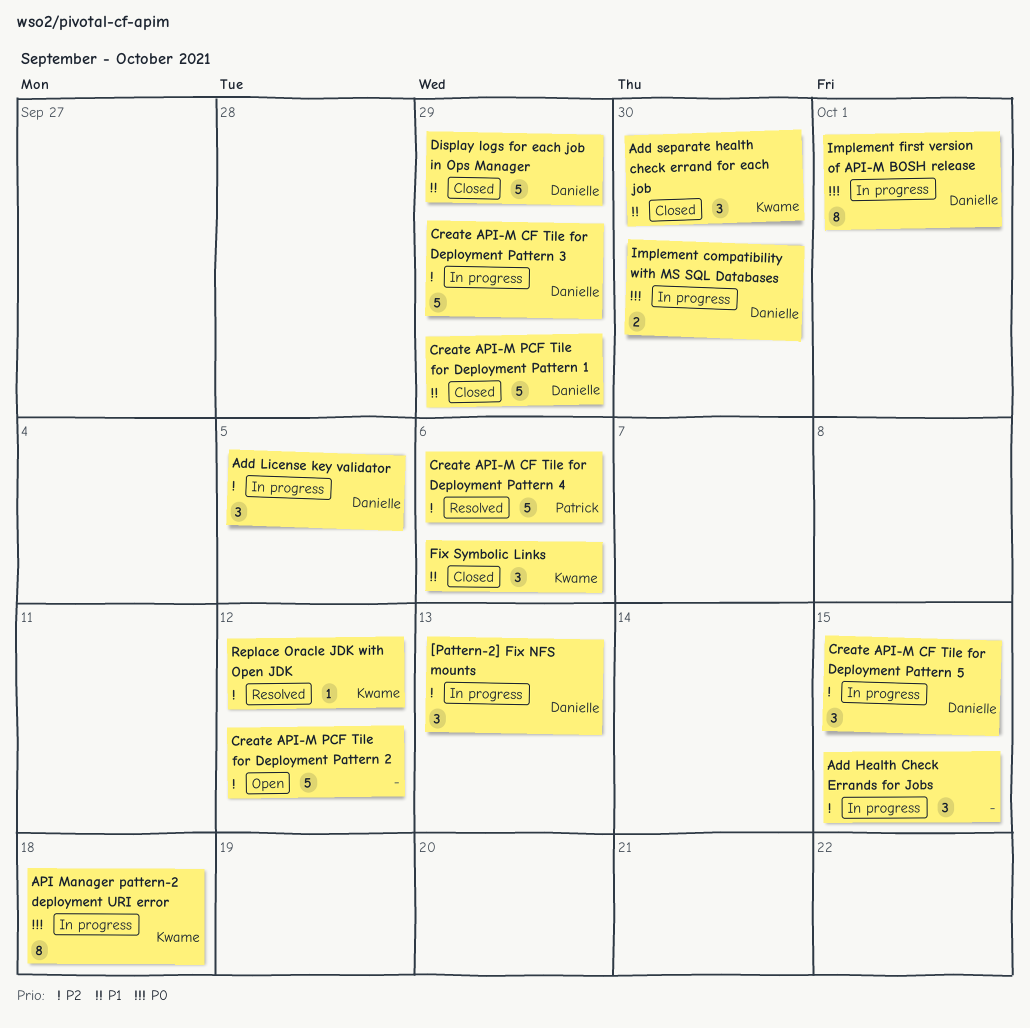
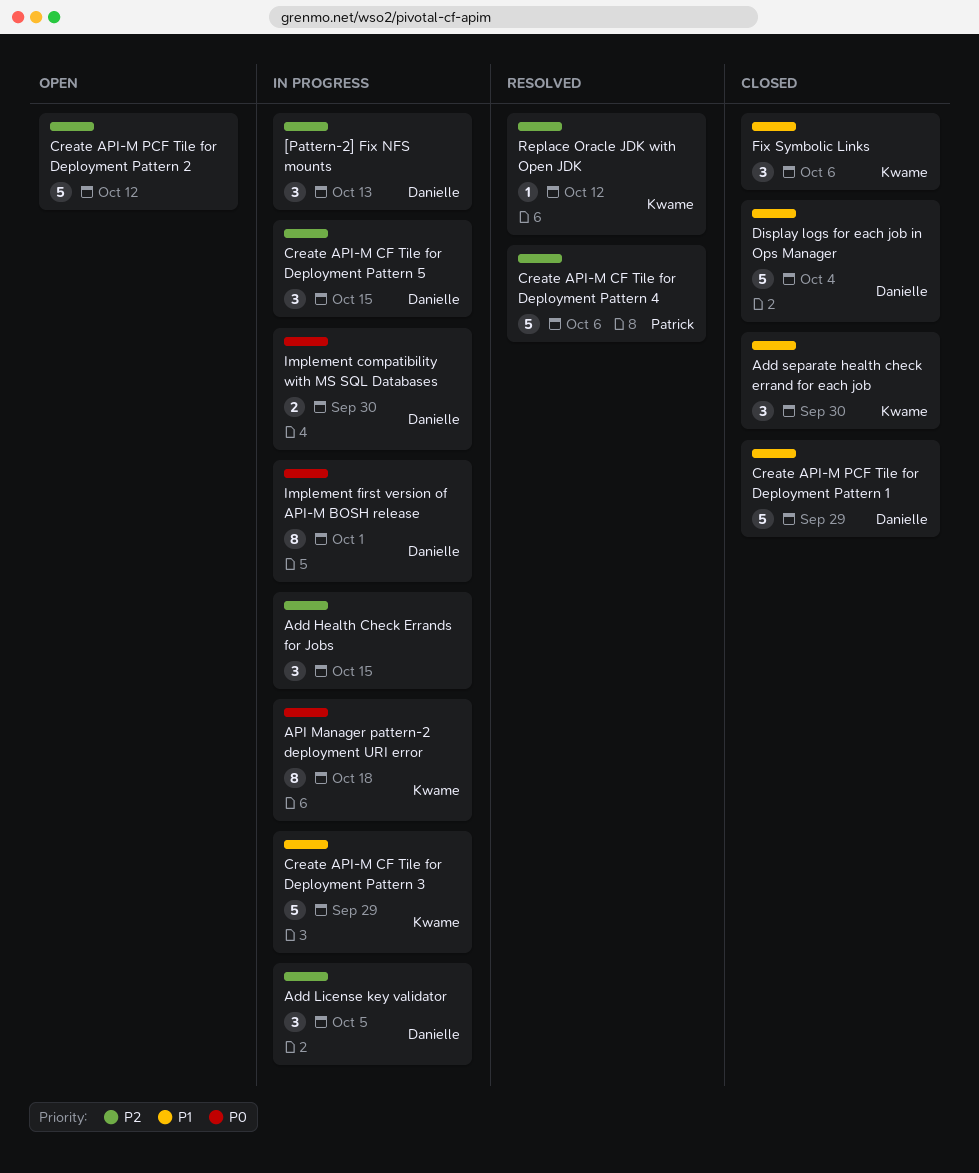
Create API-M CF Tile for Deployment Pattern 3, owner: Danielle -> Kwame
Create API-M CF Tile for Deployment Pattern 3, priority: P2 -> P1
Display logs for each job in Ops Manager, due: Sep 29 -> Oct 4

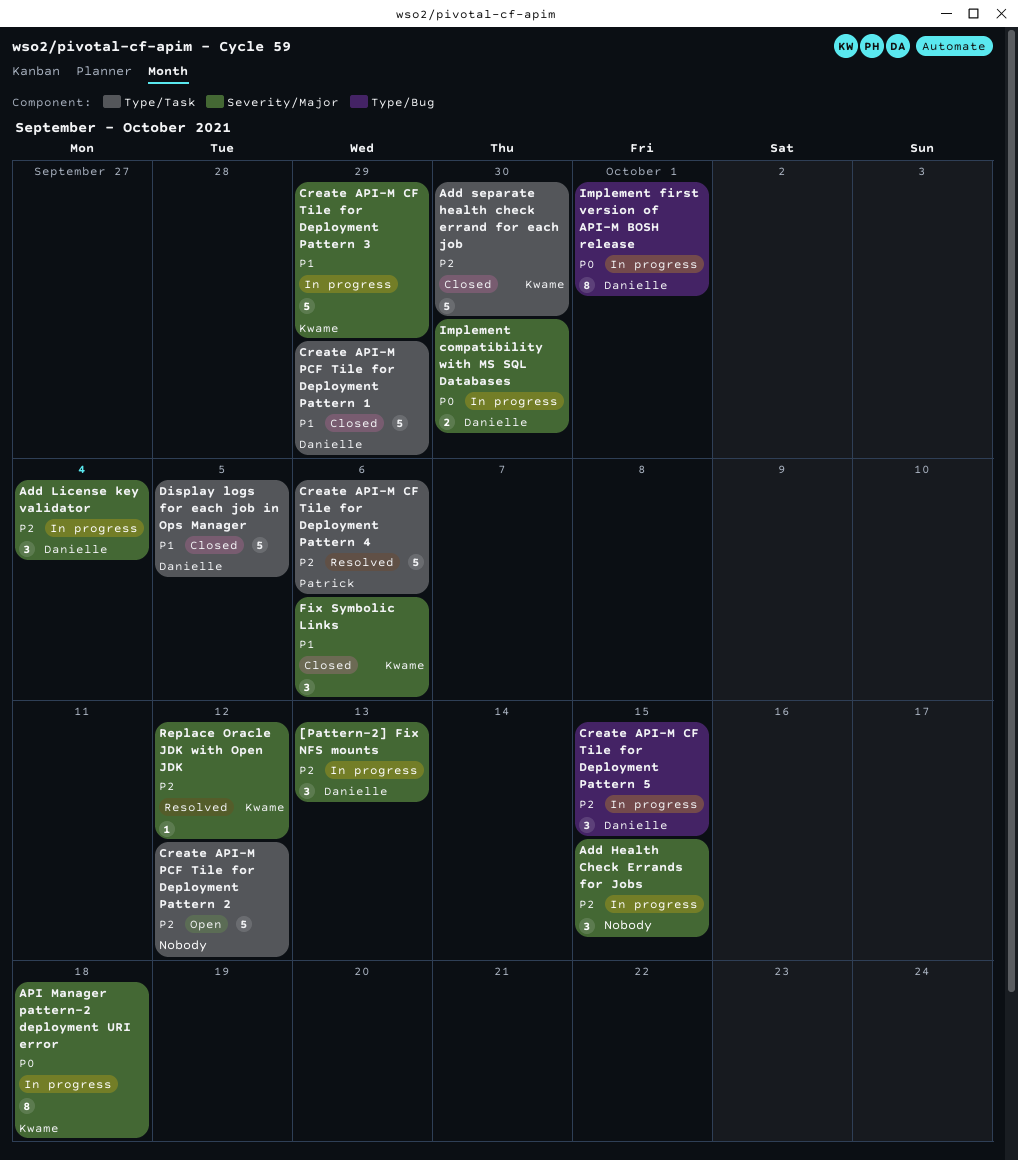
Add License key validator, due: Oct 5 -> Oct 4
Add separate health check errand for each job, priority: P1 -> P2
Add separate health check errand for each job, estimate: 3 -> 5
Display logs for each job in Ops Manager, due: Oct 4 -> Oct 5

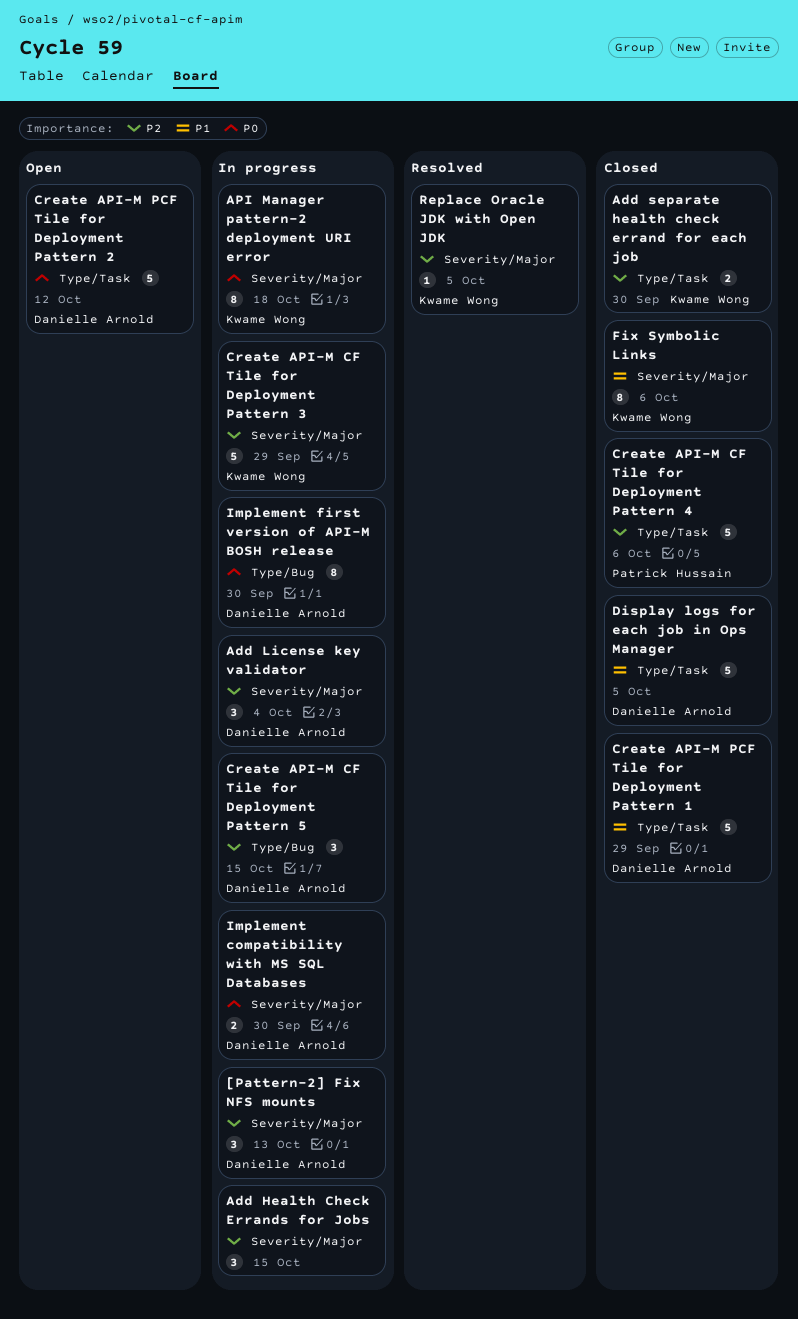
Add separate health check errand for each job, estimate: 5 -> 2
Create API-M CF Tile for Deployment Pattern 3, priority: P1 -> P2
Create API-M CF Tile for Deployment Pattern 4, status: Resolved -> Closed
Create API-M PCF Tile for Deployment Pattern 2, owner: none -> Danielle Arnold
Create API-M PCF Tile for Deployment Pattern 2, priority: P2 -> P0
Fix Symbolic Links, estimate: 3 -> 8
Implement first version of API-M BOSH release, due: Oct 1 -> Sep 30
Replace Oracle JDK with Open JDK, due: Oct 12 -> Oct 5

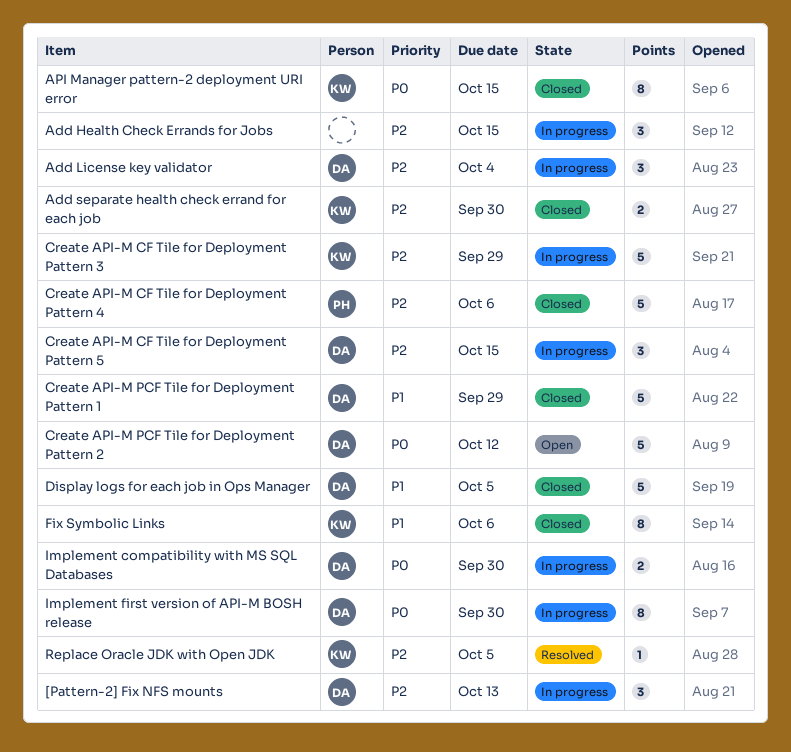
API Manager pattern-2 deployment URI error, status: In progress -> Closed
API Manager pattern-2 deployment URI error, due: Oct 18 -> Oct 15

